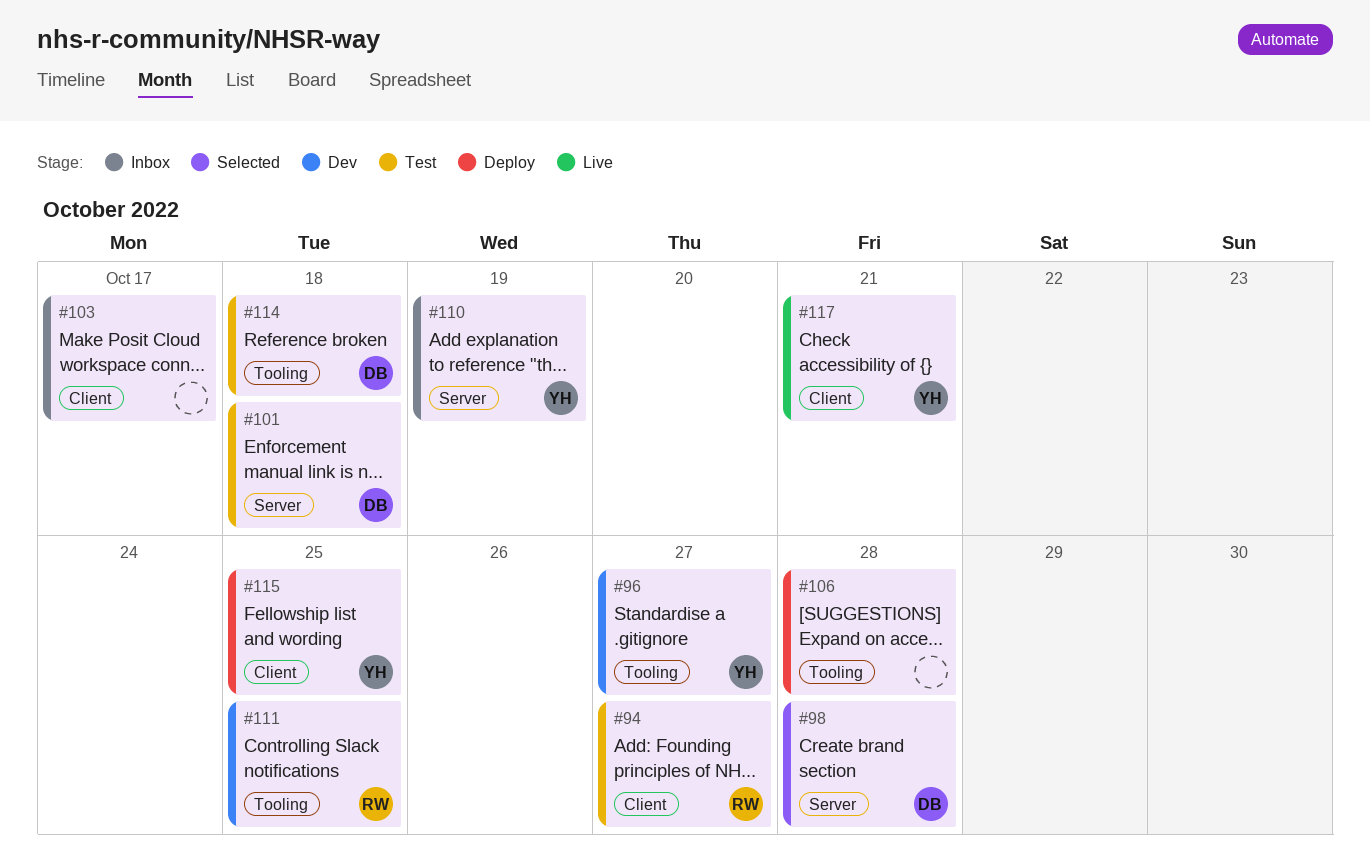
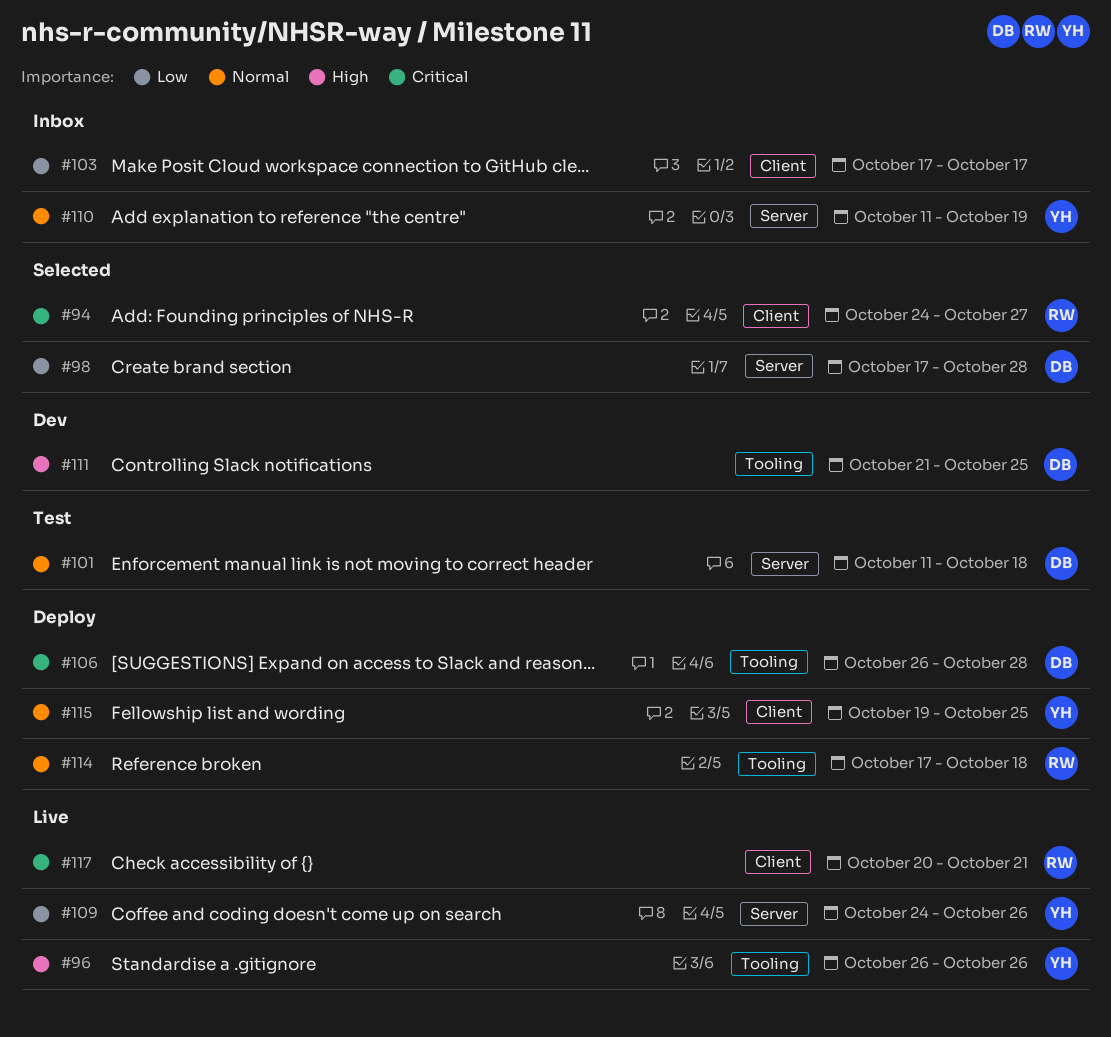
#94, status: Test -> Selected
#96, status: Dev -> Live
#96, due: Oct 27 -> Oct 26
#106, owner: none -> DB
#109: none -> present
#111, owner: RW -> DB
#114, status: Test -> Deploy
#114, owner: DB -> RW
#117, owner: YH -> RW

